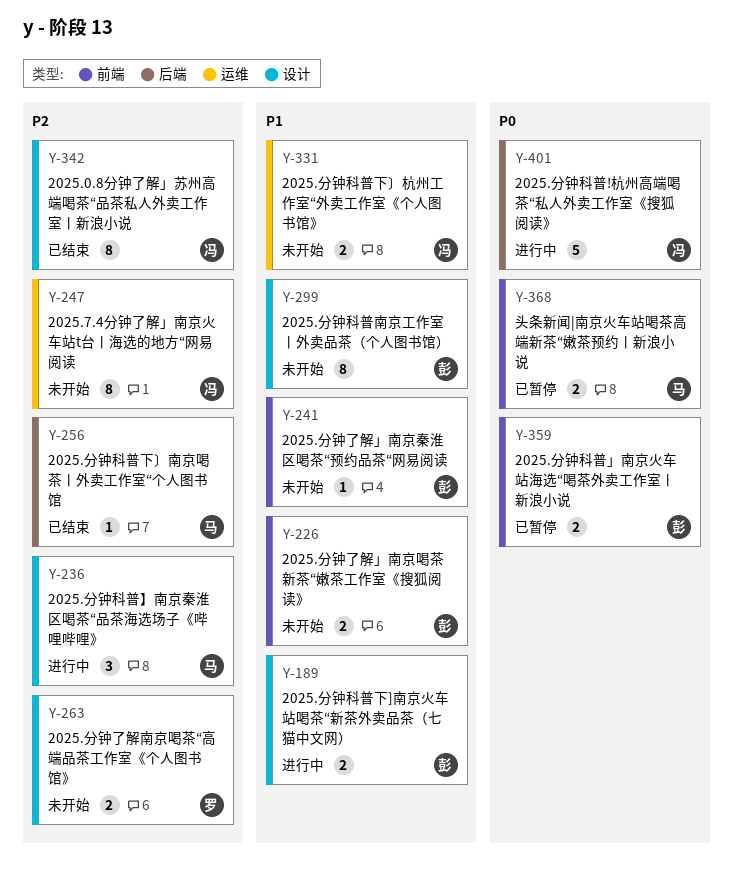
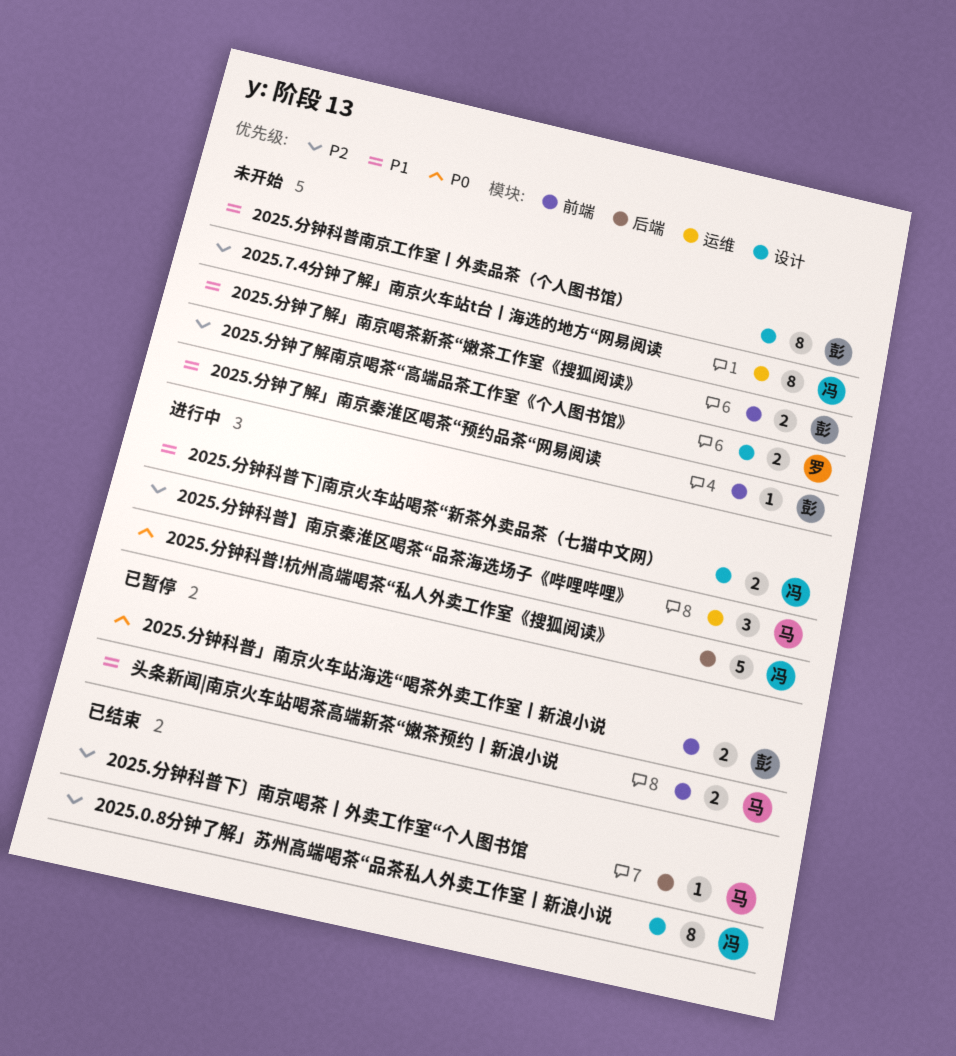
2025.分钟科普】南京秦淮区喝茶“品茶海选场子《哔哩哔哩》, label: 设计 -> 运维
2025.分钟科普下]南京火车站喝茶“新茶外卖品茶（七猫中文网）, owner: 彭 -> 冯
2025.分钟科普下〕杭州工作室“外卖工作室《个人图书馆》: present -> none
头条新闻|南京火车站喝茶高端新茶“嫩茶预约丨新浪小说, priority: P0 -> P1

